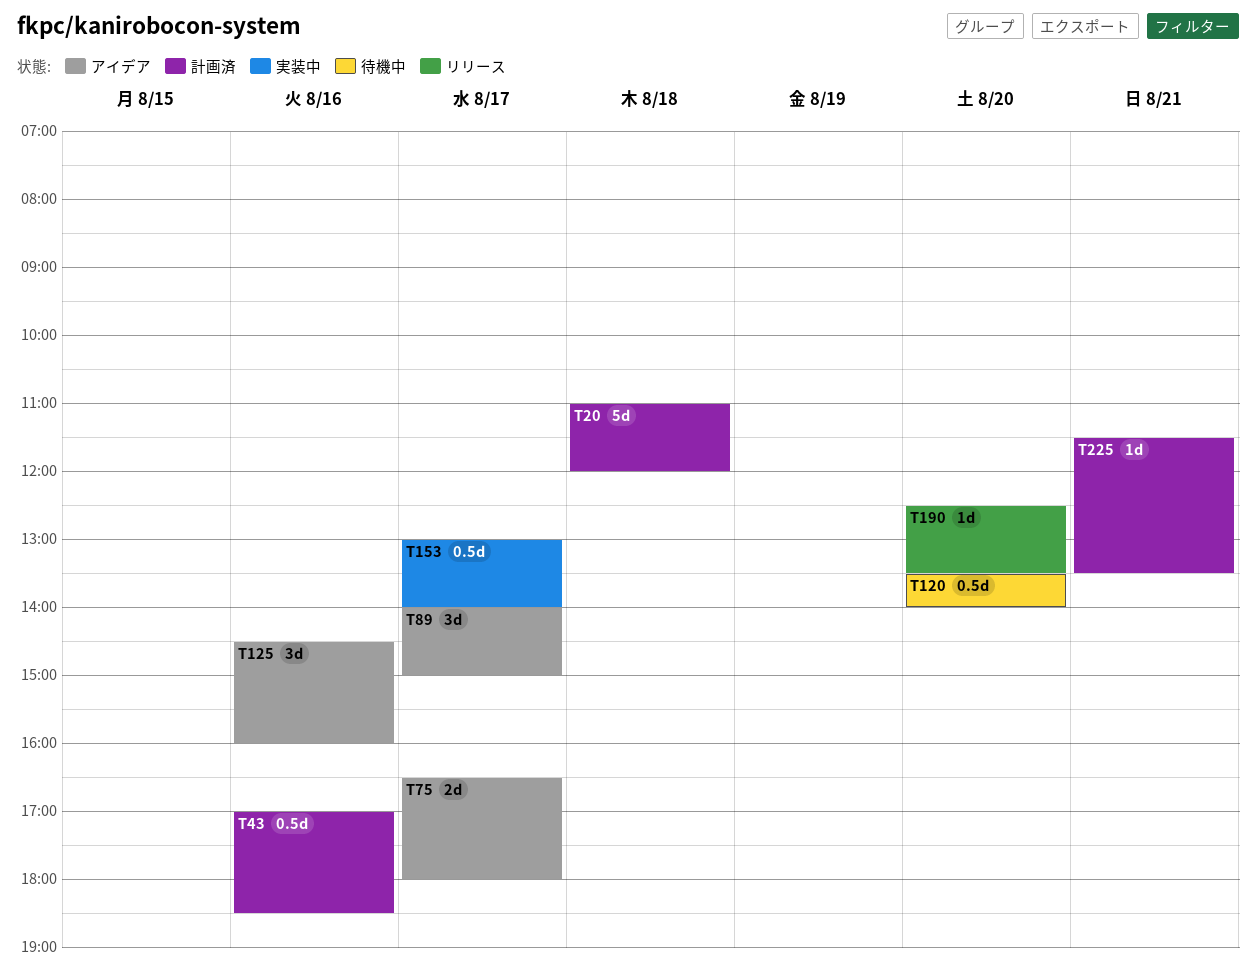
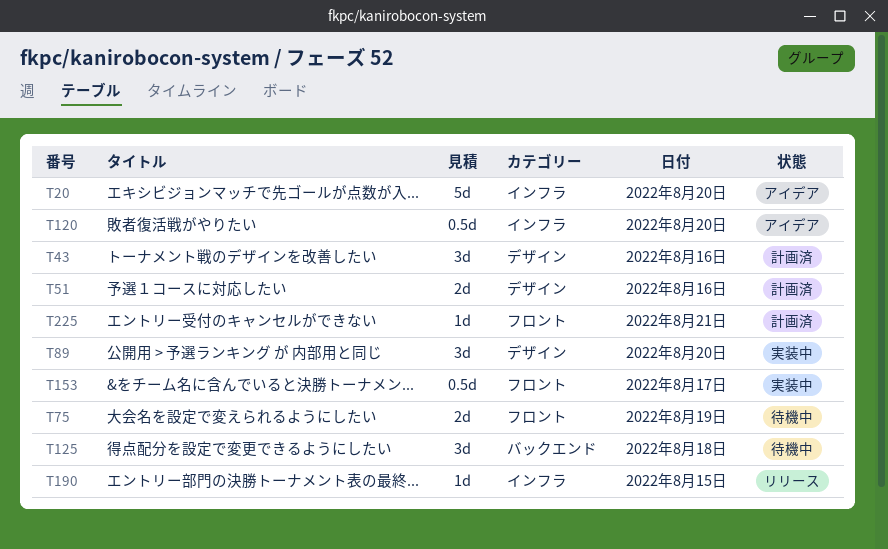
T20, status: 計画済 -> アイデア
T20, day: Aug 18 -> Aug 20
T43, estimate: 0.5d -> 3d
T51: none -> present
T75, status: アイデア -> 待機中
T75, day: Aug 17 -> Aug 19
T89, status: アイデア -> 実装中
T89, day: Aug 17 -> Aug 20
T120, status: 待機中 -> アイデア
T125, status: アイデア -> 待機中
T125, day: Aug 16 -> Aug 18
T190, day: Aug 20 -> Aug 15

